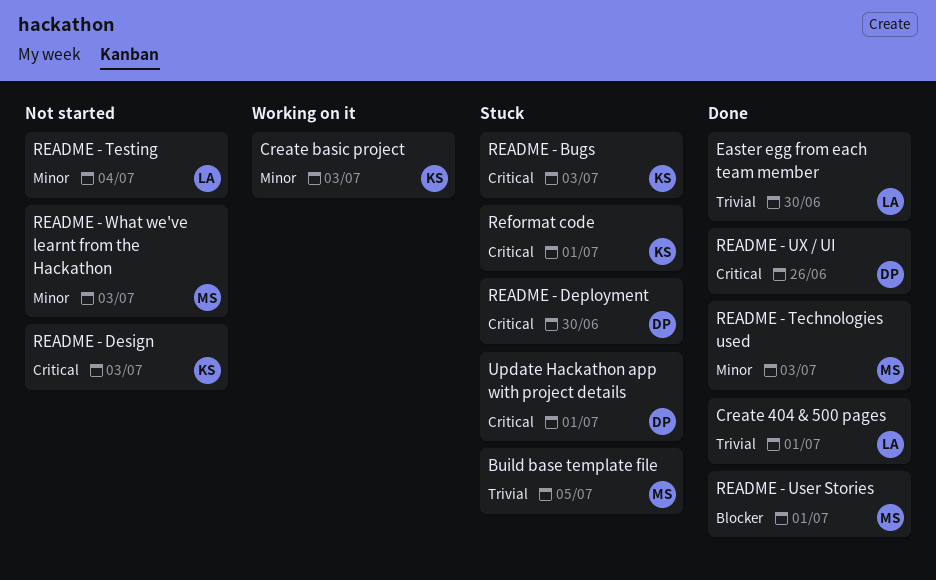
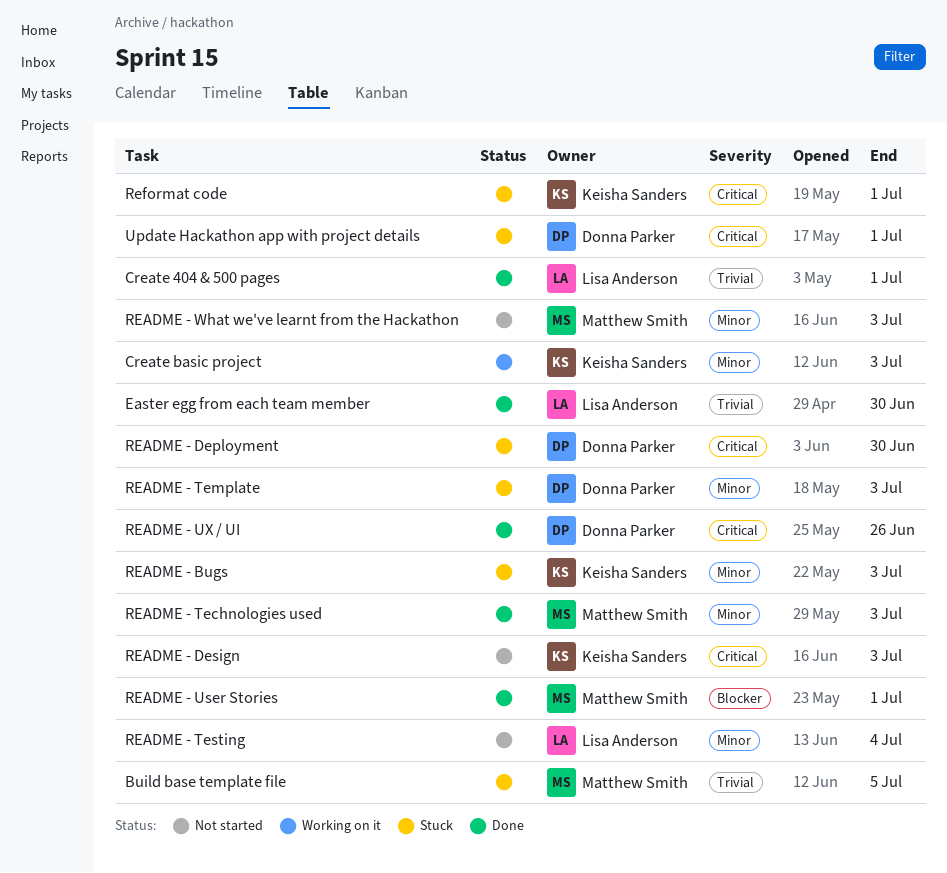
README - Bugs, priority: Critical -> Minor
README - Template: none -> present

